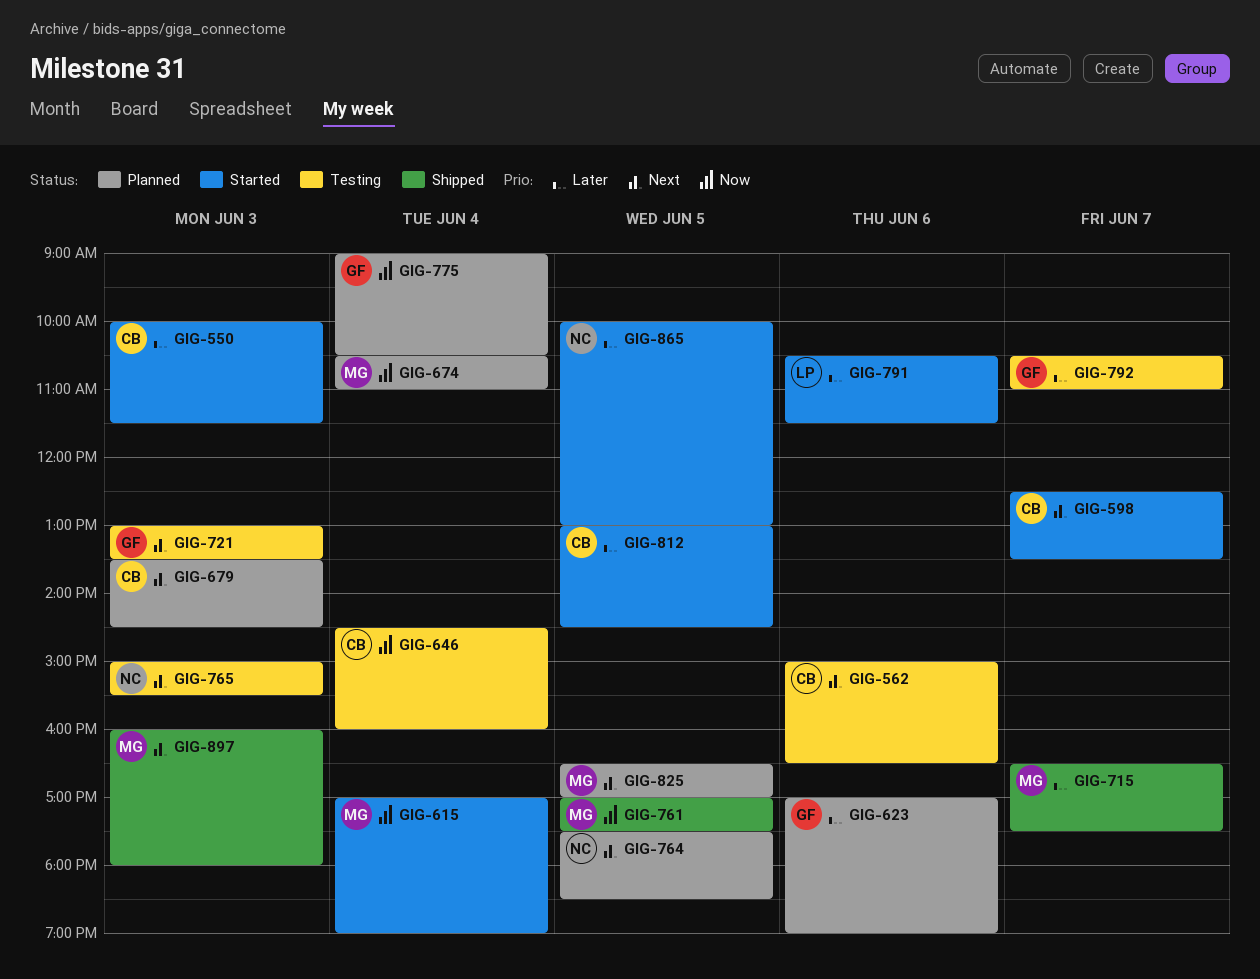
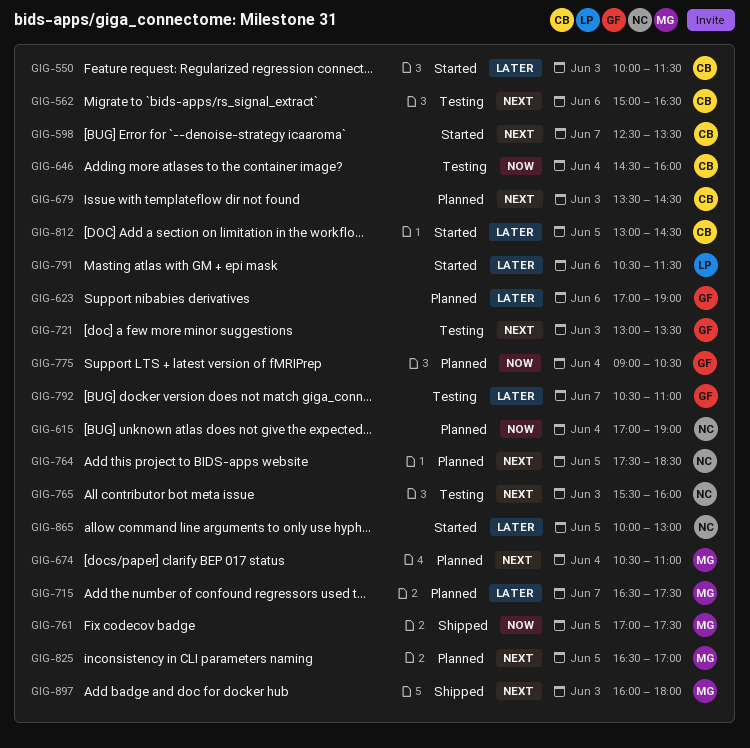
GIG-615, status: Started -> Planned
GIG-615, owner: MG -> NC
GIG-674, priority: Now -> Next
GIG-715, status: Shipped -> Planned
GIG-765, begins: 15:00 -> 15:30
GIG-765, ends: 15:30 -> 16:00

